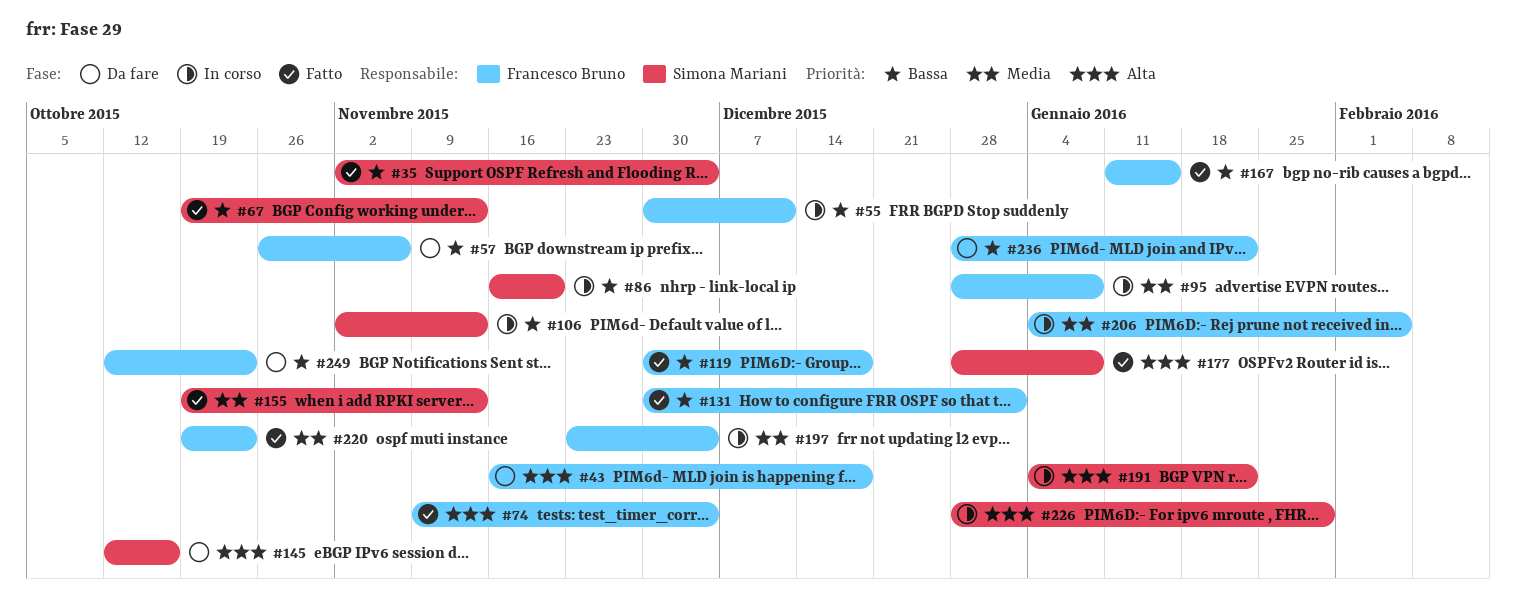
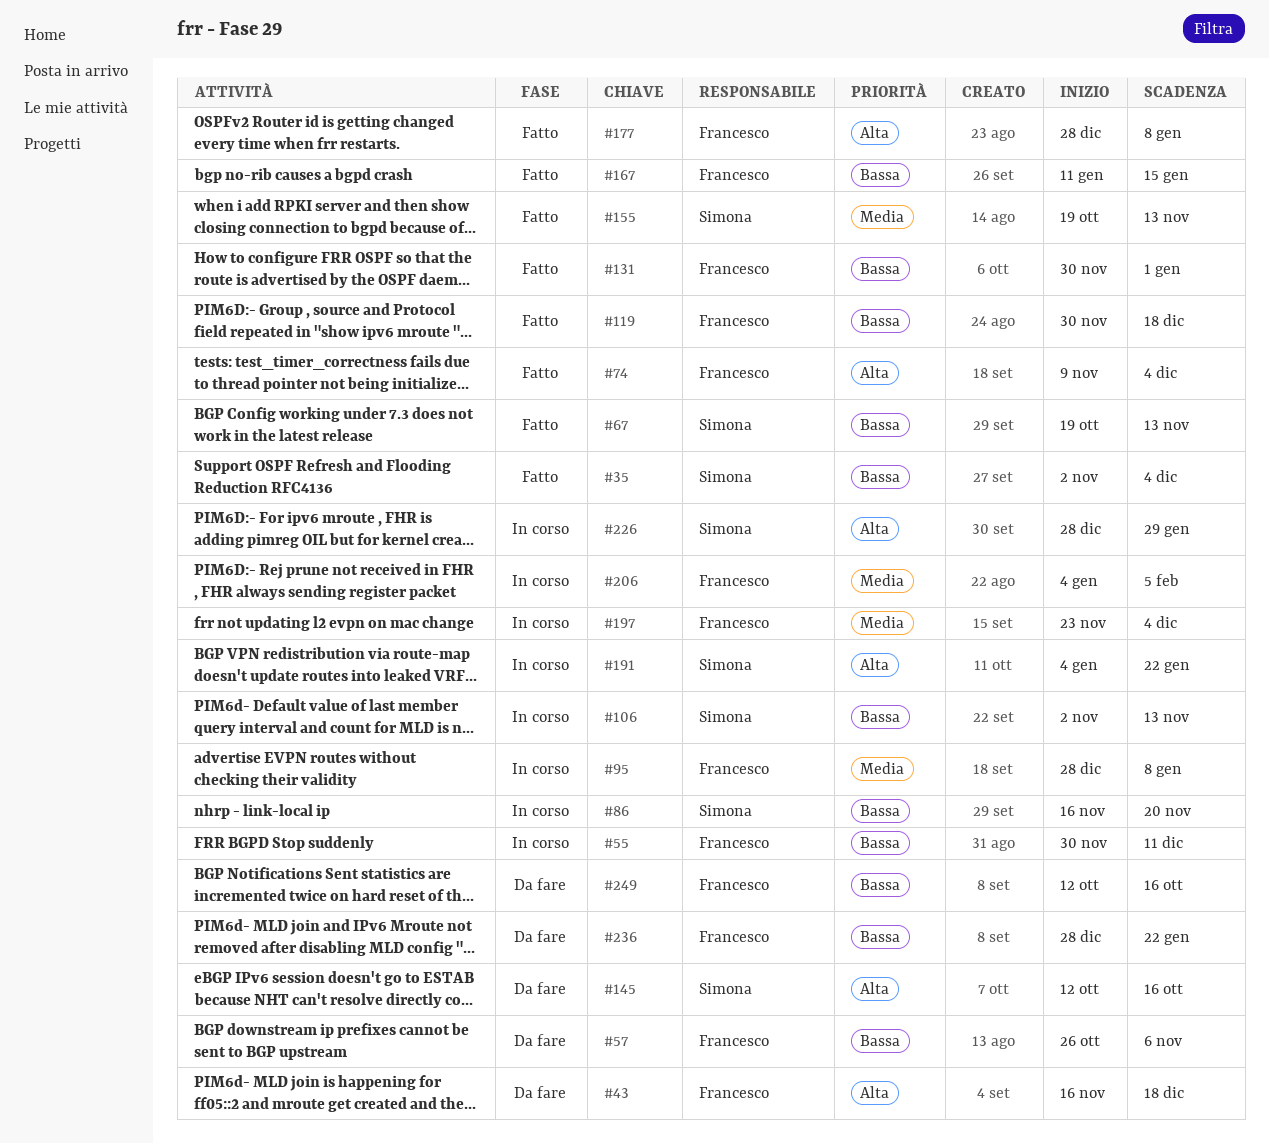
#177, owner: Simona Mariani -> Francesco Bruno
#220: present -> none
#249, due: Oct 23 -> Oct 16

